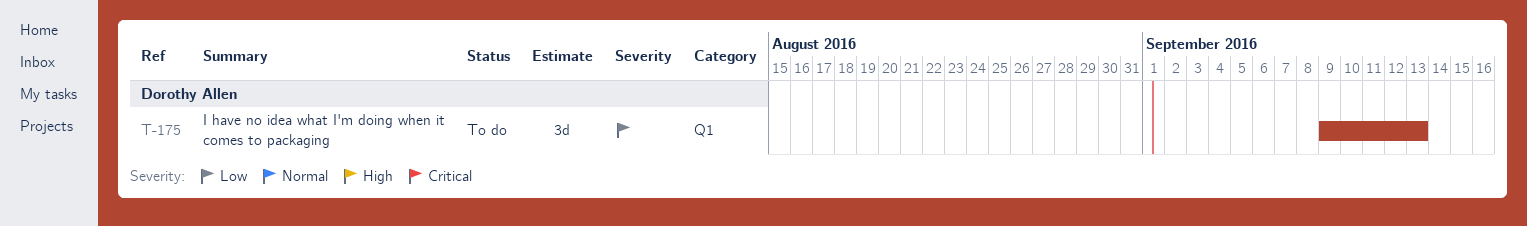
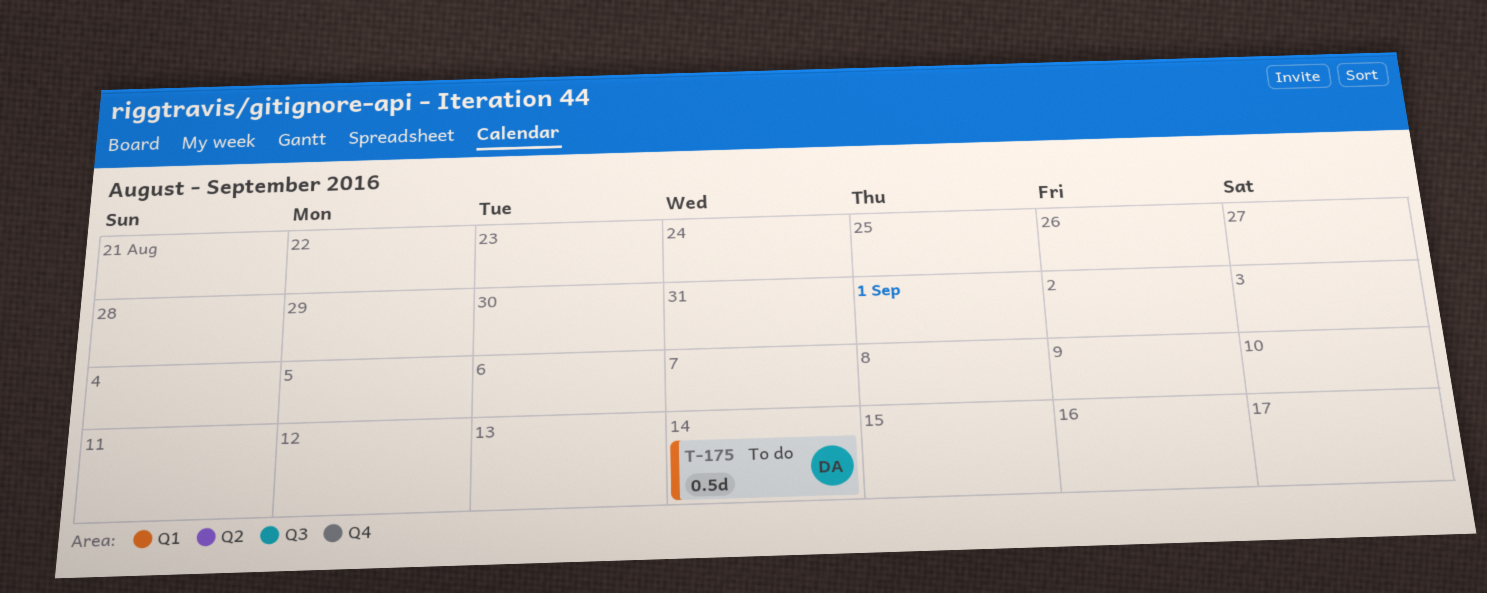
T-175, estimate: 3d -> 0.5d
T-175, due: Sep 13 -> Sep 14

